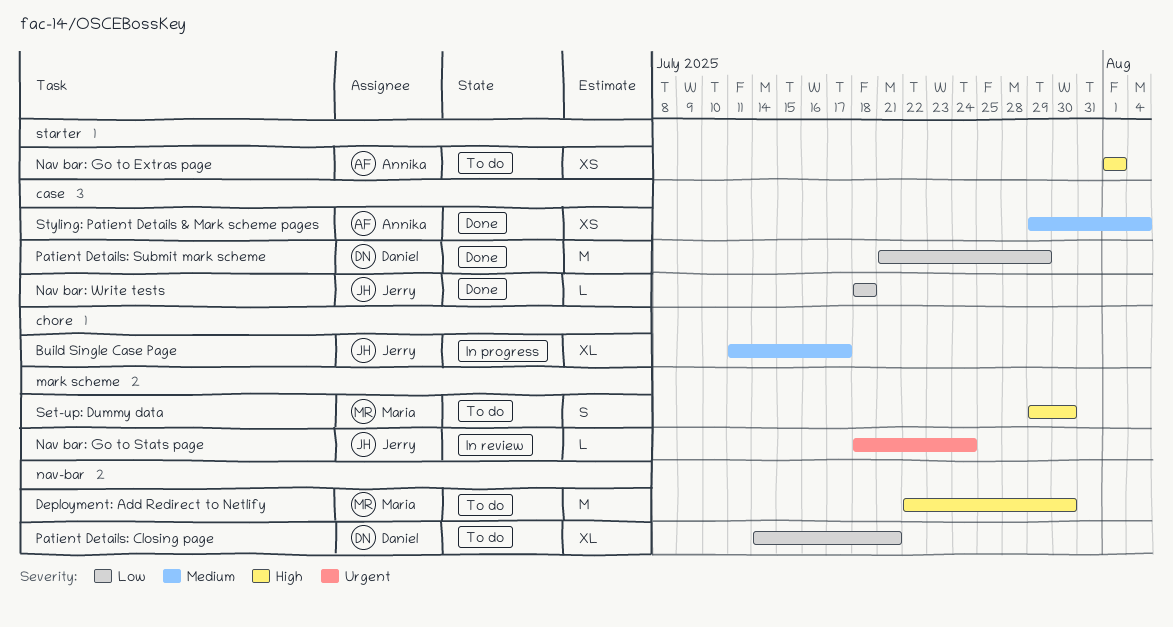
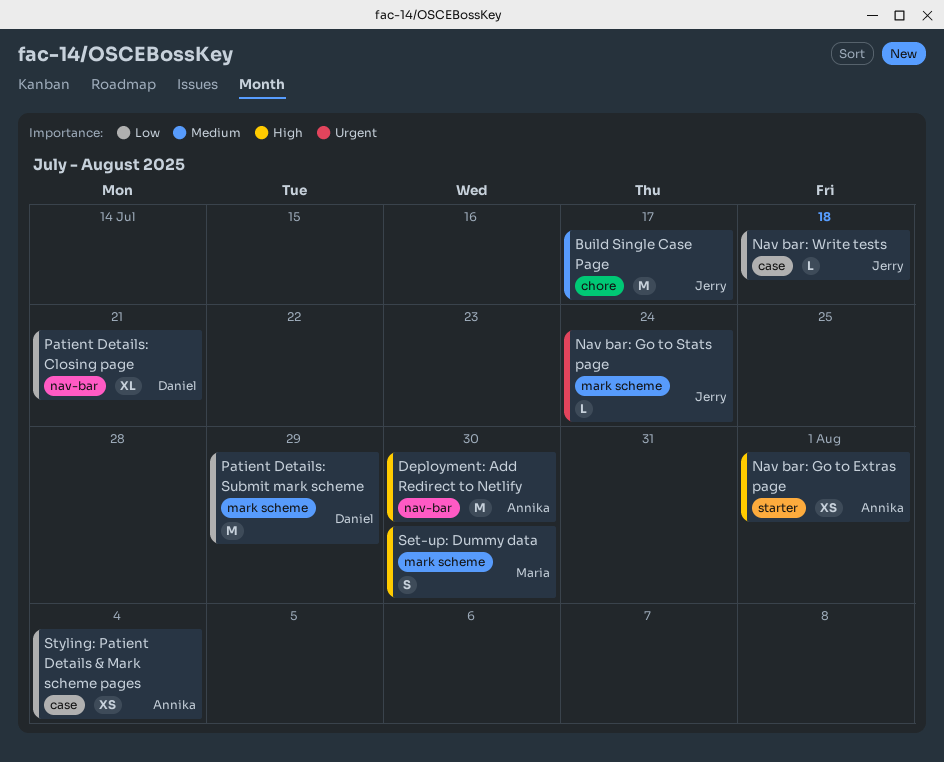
Build Single Case Page, estimate: XL -> M
Deployment: Add Redirect to Netlify, owner: Maria -> Annika
Patient Details: Submit mark scheme, label: case -> mark scheme
Styling: Patient Details & Mark scheme pages, priority: Medium -> Low

